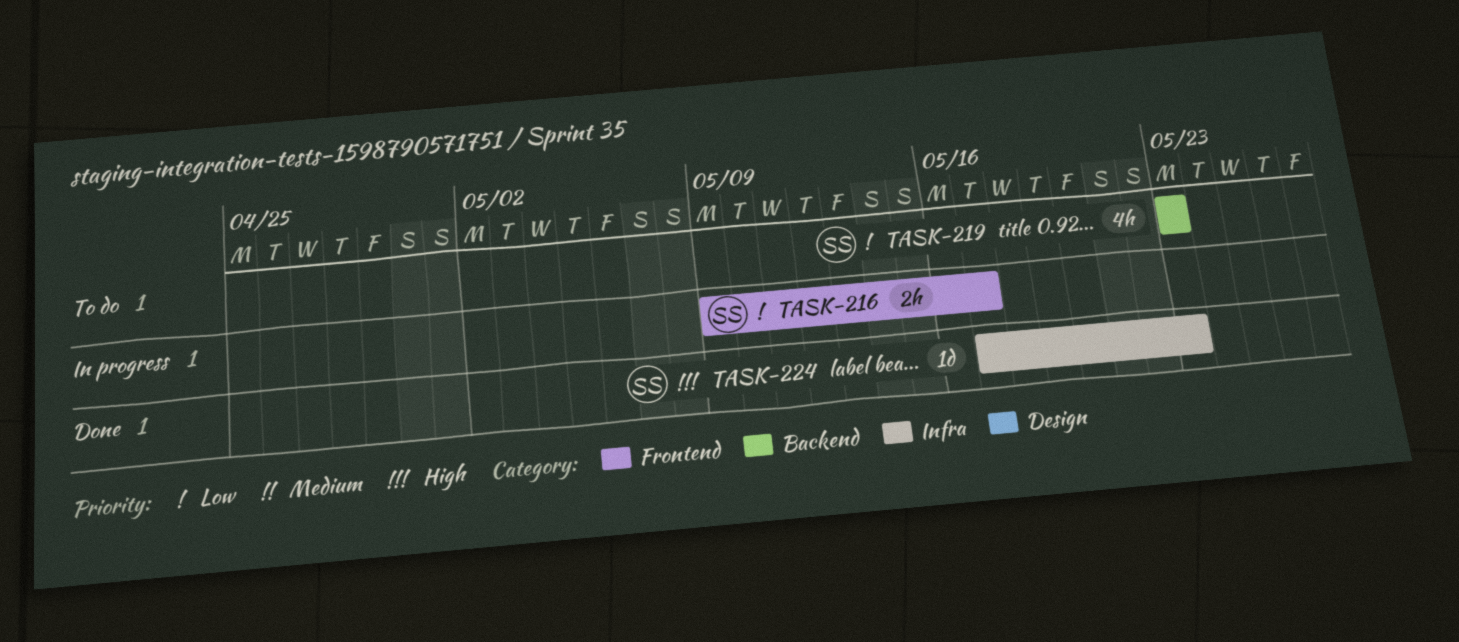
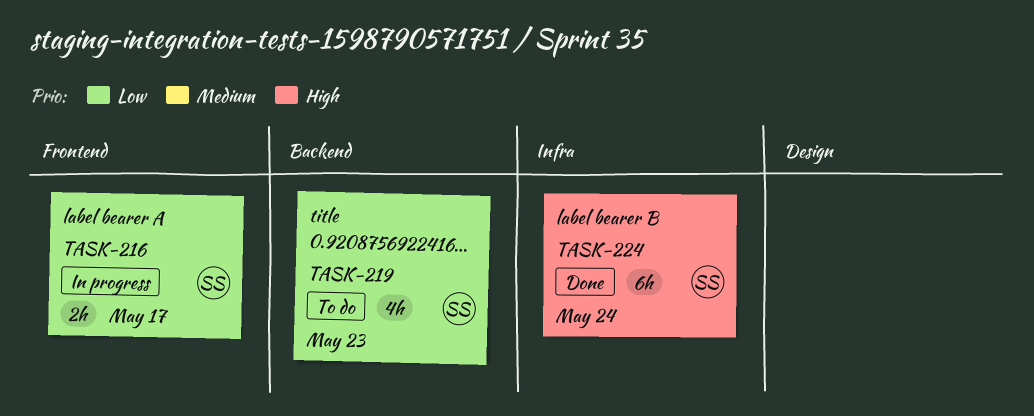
TASK-224, estimate: 1d -> 6h
TASK-224, due: May 23 -> May 24

